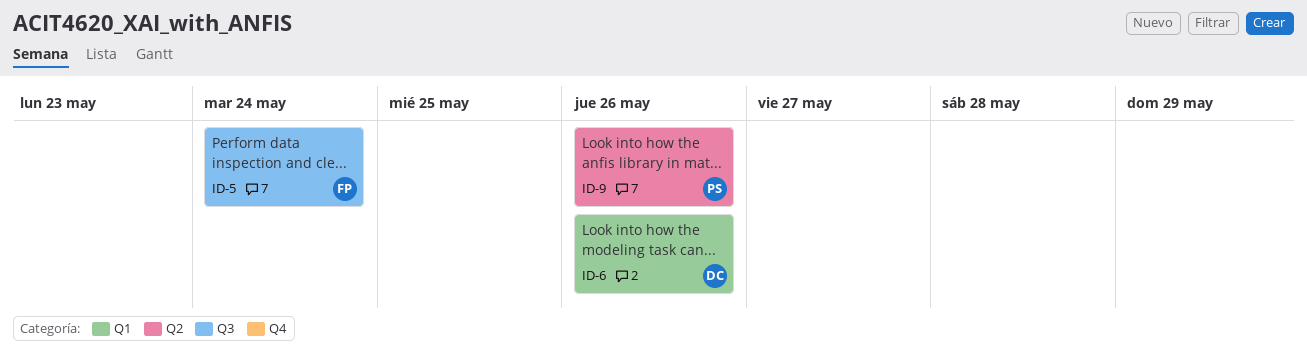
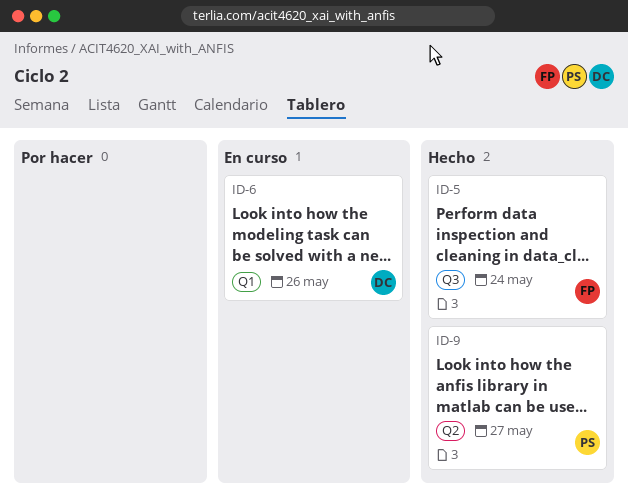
ID-9, due: May 26 -> May 27

